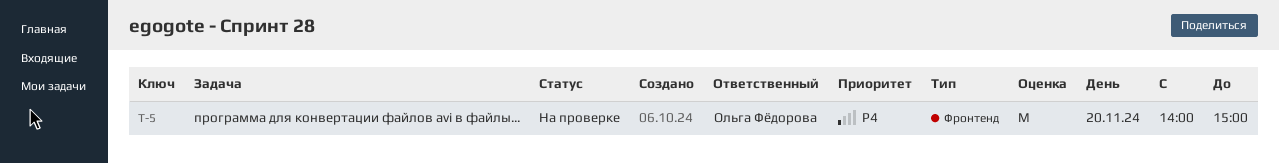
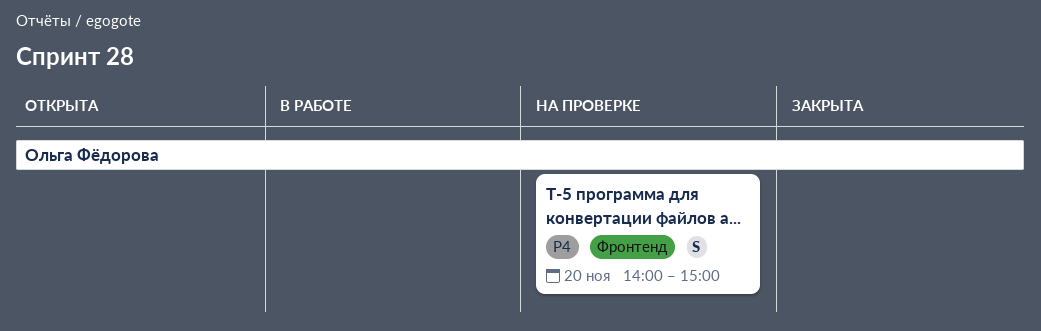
T-5, estimate: M -> S

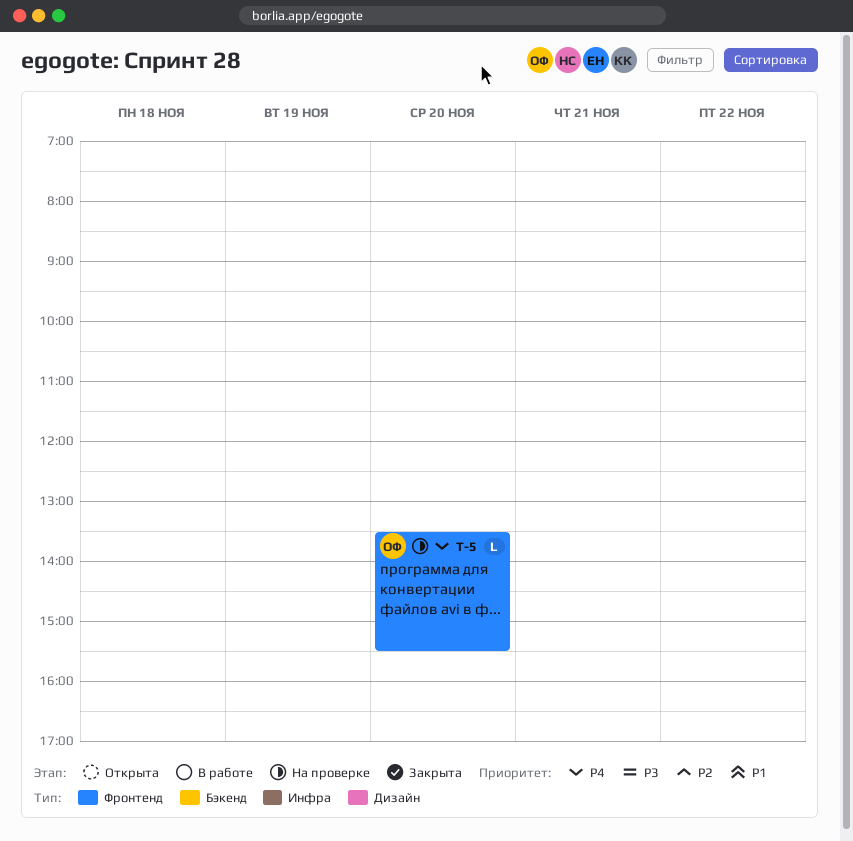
T-5, estimate: S -> L
T-5, begins: 14:00 -> 13:30
T-5, ends: 15:00 -> 15:30

